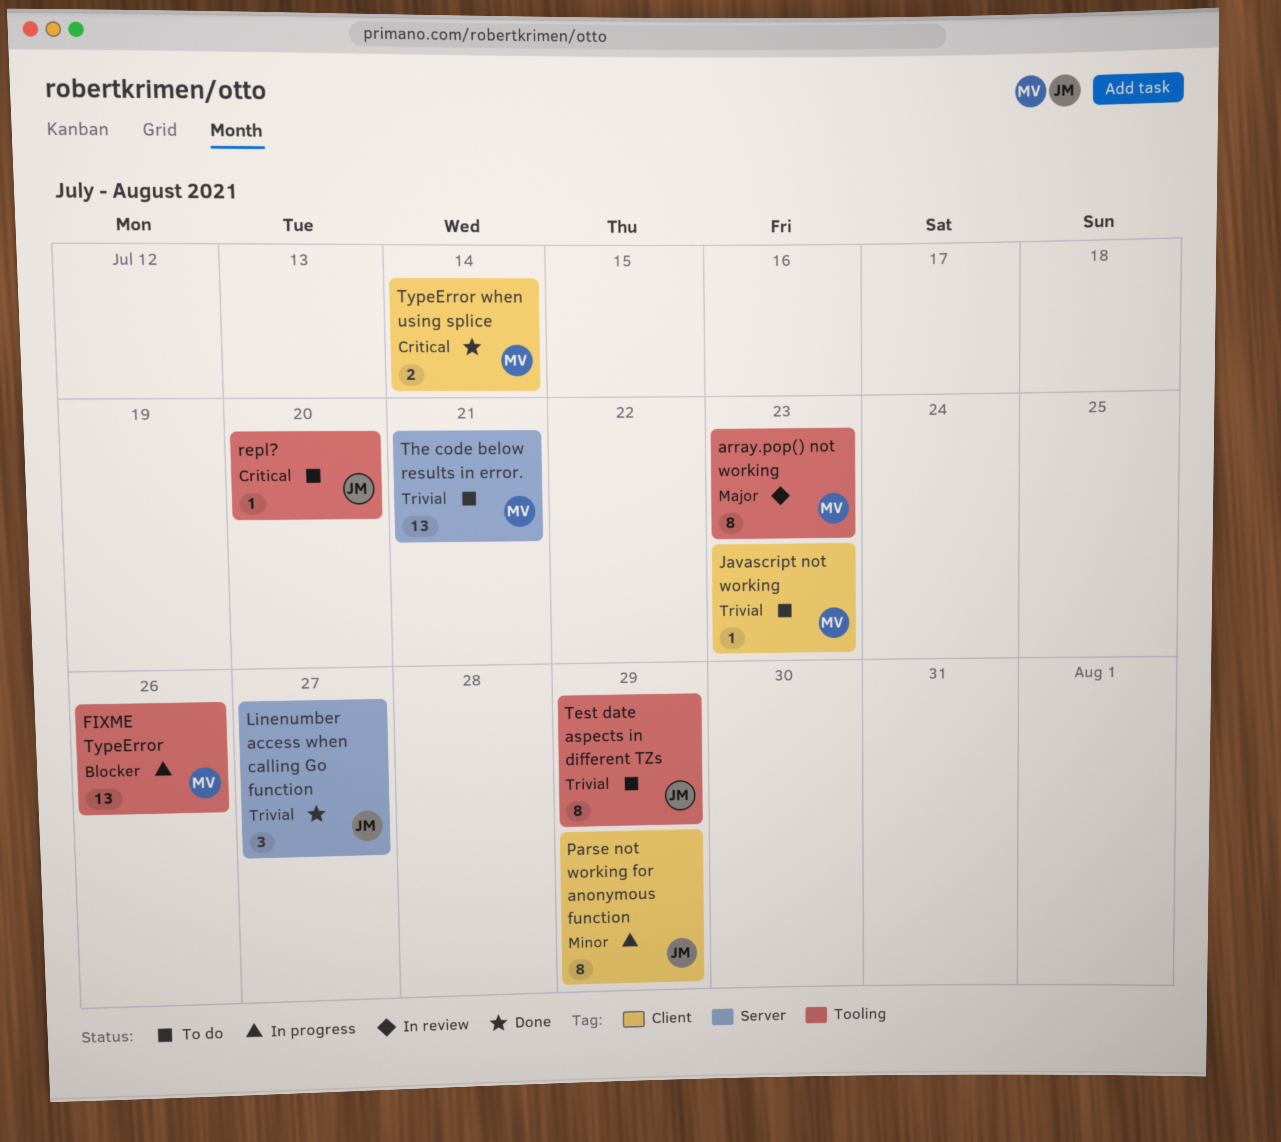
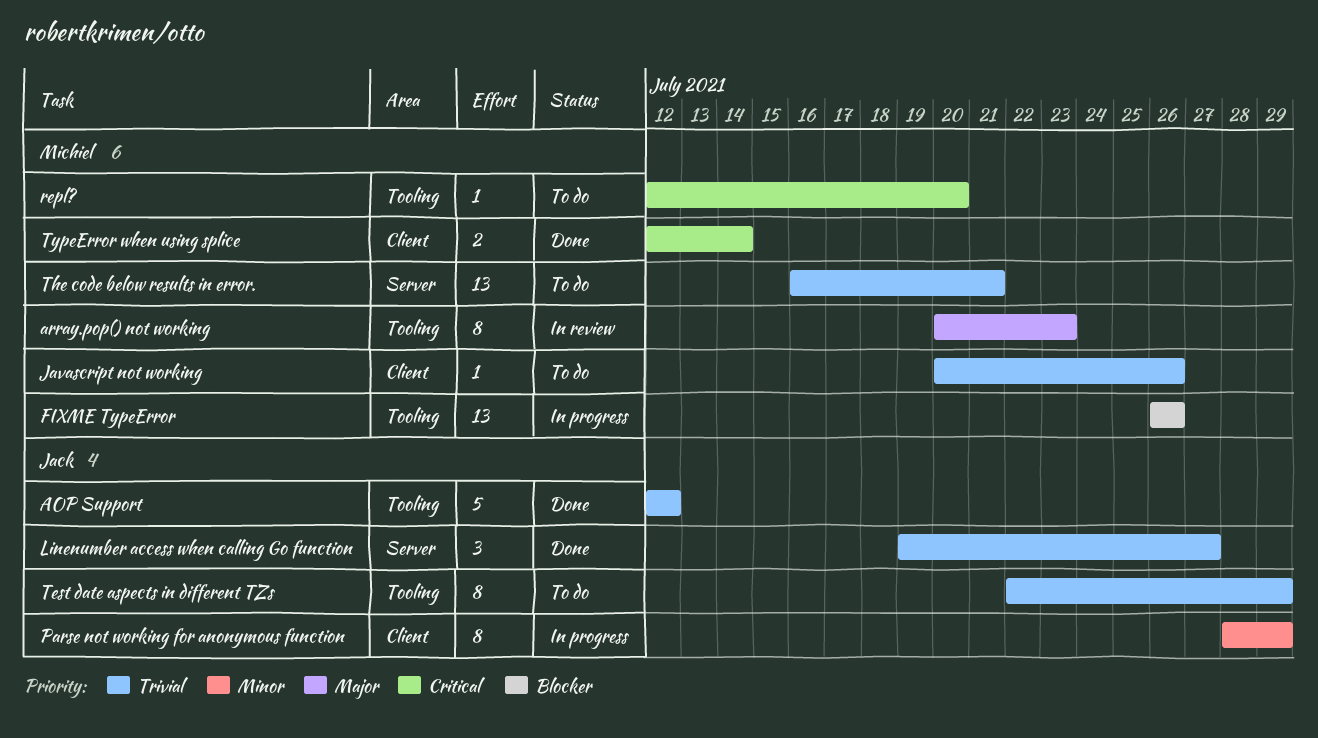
AOP Support: none -> present
Javascript not working, due: Jul 23 -> Jul 26
repl?, owner: Jack -> Michiel

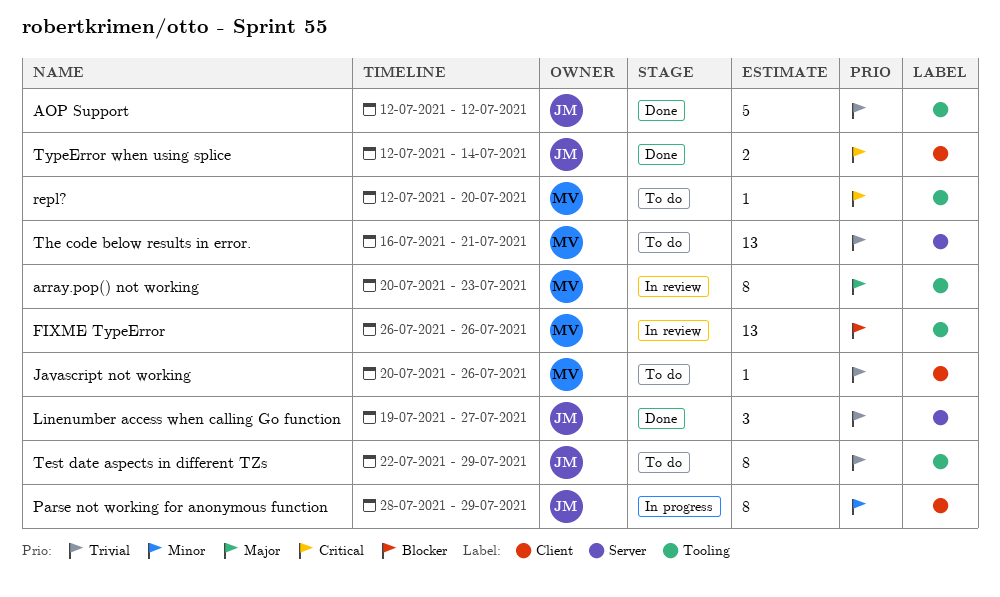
FIXME TypeError, status: In progress -> In review
TypeError when using splice, owner: Michiel -> Jack

